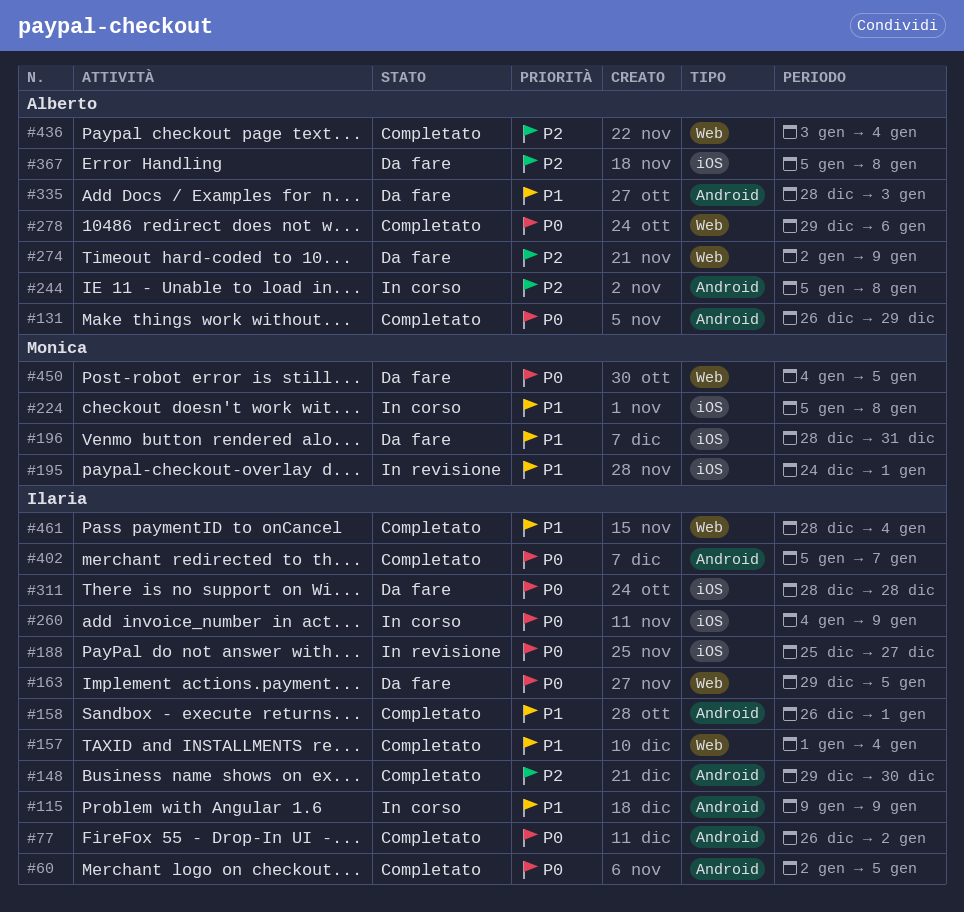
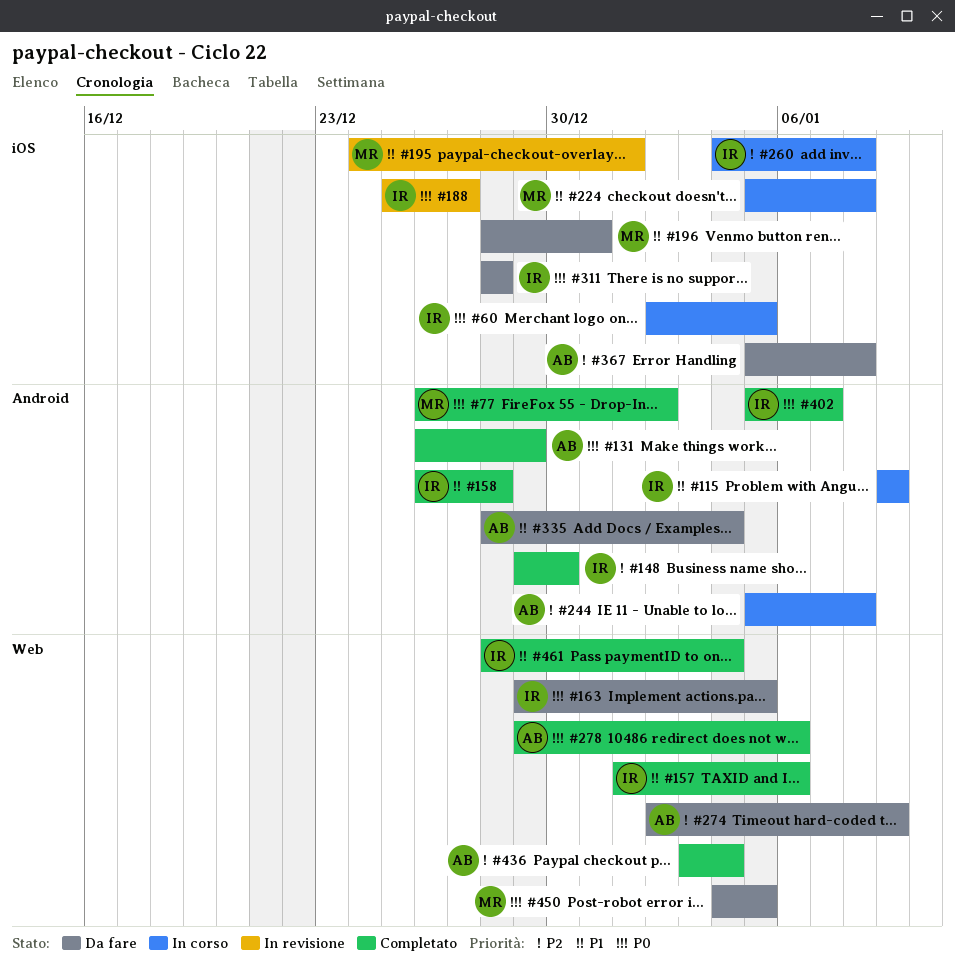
#60, status: Completato -> In corso
#60, label: Android -> iOS
#77, owner: Ilaria -> Monica
#157, due: Jan 4 -> Jan 6
#158, due: Jan 1 -> Dec 28
#260, priority: P0 -> P2
#260, due: Jan 9 -> Jan 8
#335, due: Jan 3 -> Jan 4

